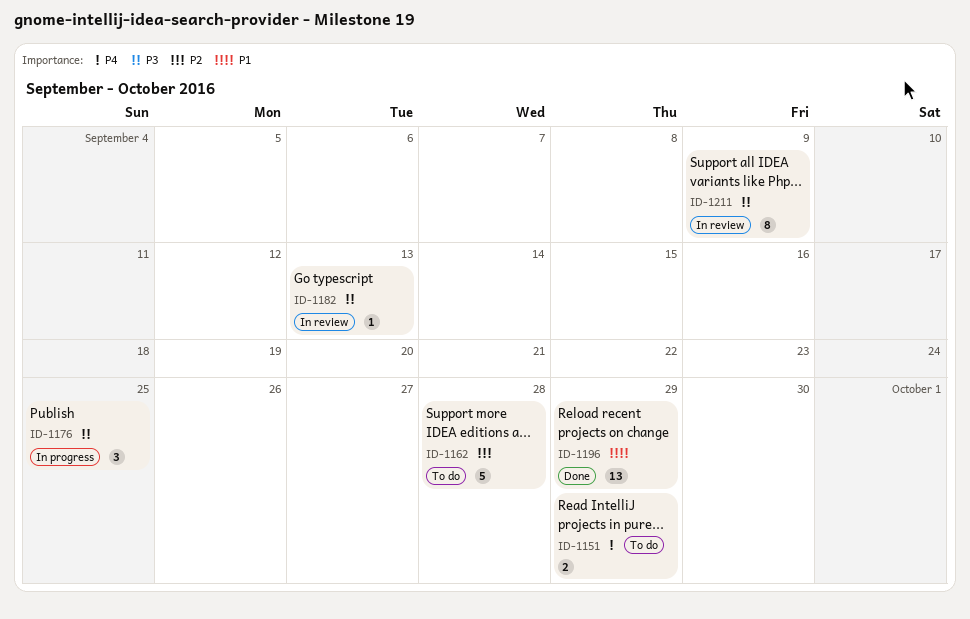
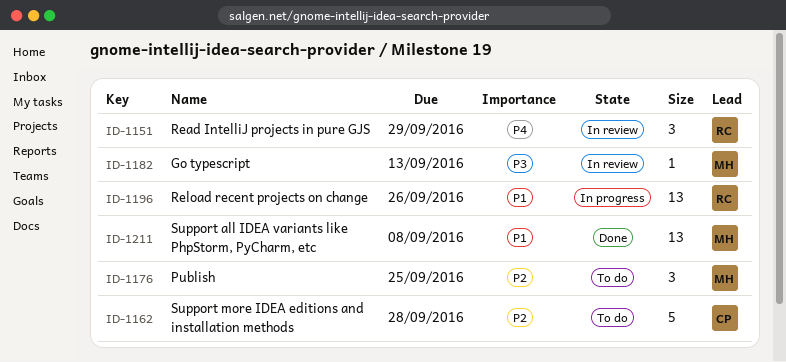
ID-1151, status: To do -> In review
ID-1151, estimate: 2 -> 3
ID-1176, status: In progress -> To do
ID-1176, priority: P3 -> P2
ID-1196, status: Done -> In progress
ID-1196, due: Sep 29 -> Sep 26
ID-1211, status: In review -> Done
ID-1211, priority: P3 -> P1
ID-1211, estimate: 8 -> 13
ID-1211, due: Sep 9 -> Sep 8

